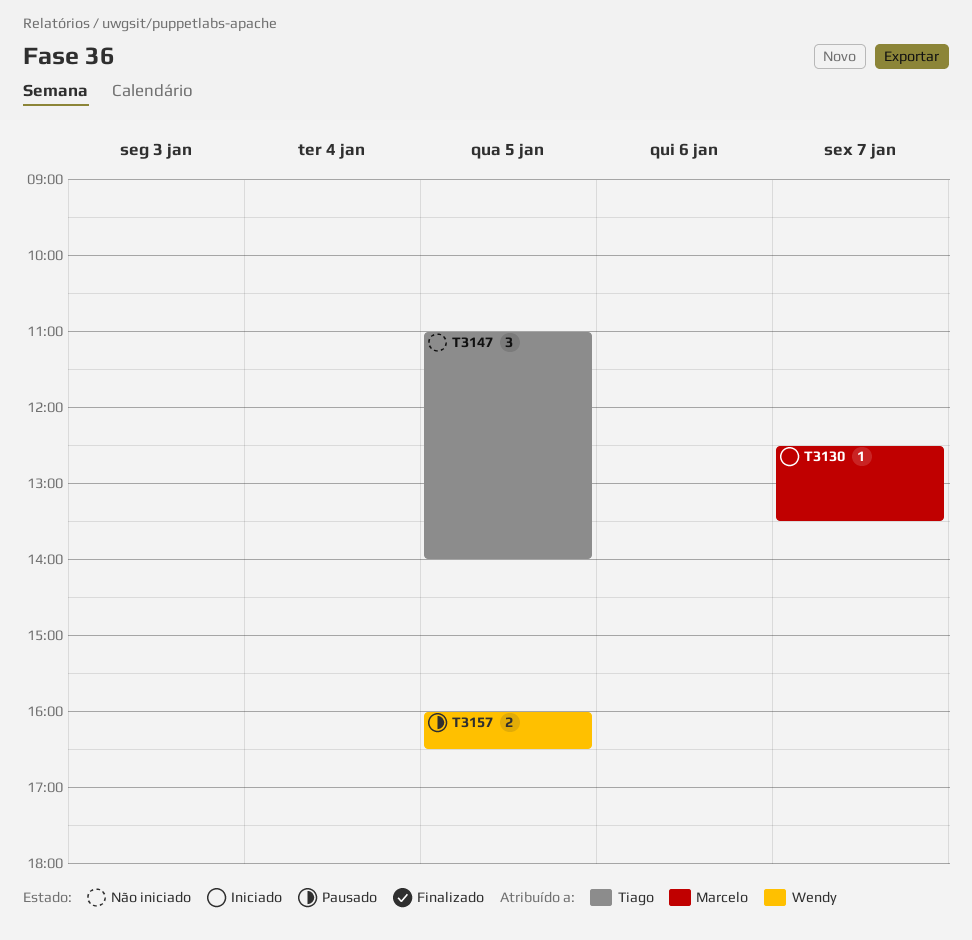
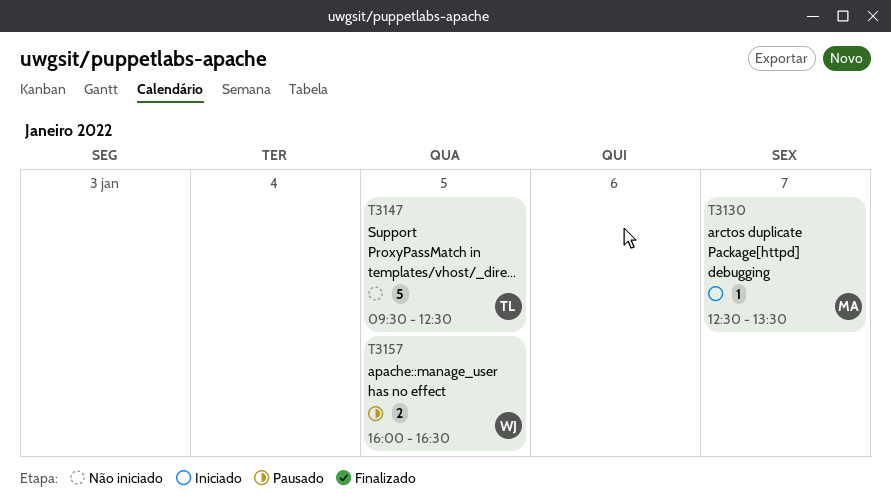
T3147, estimate: 3 -> 5
T3147, begins: 11:00 -> 09:30
T3147, ends: 14:00 -> 12:30

